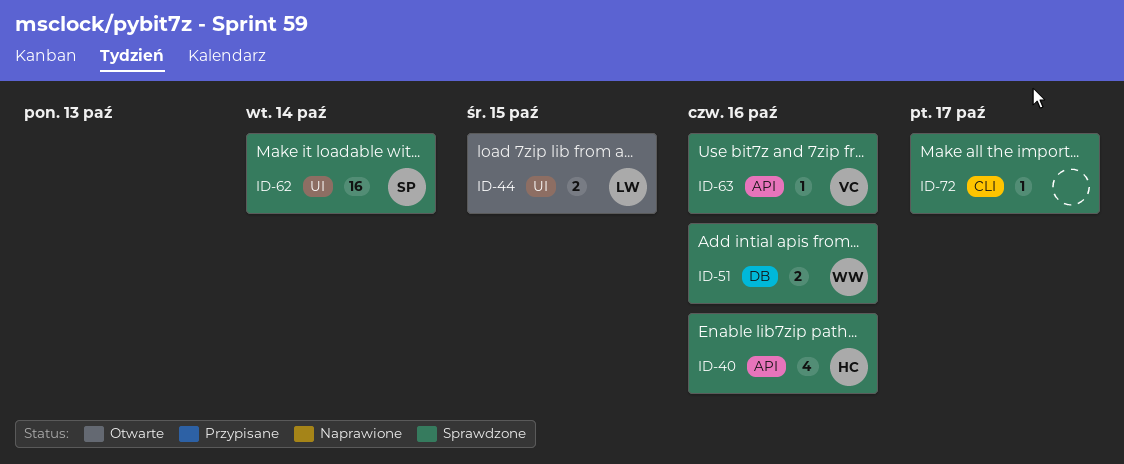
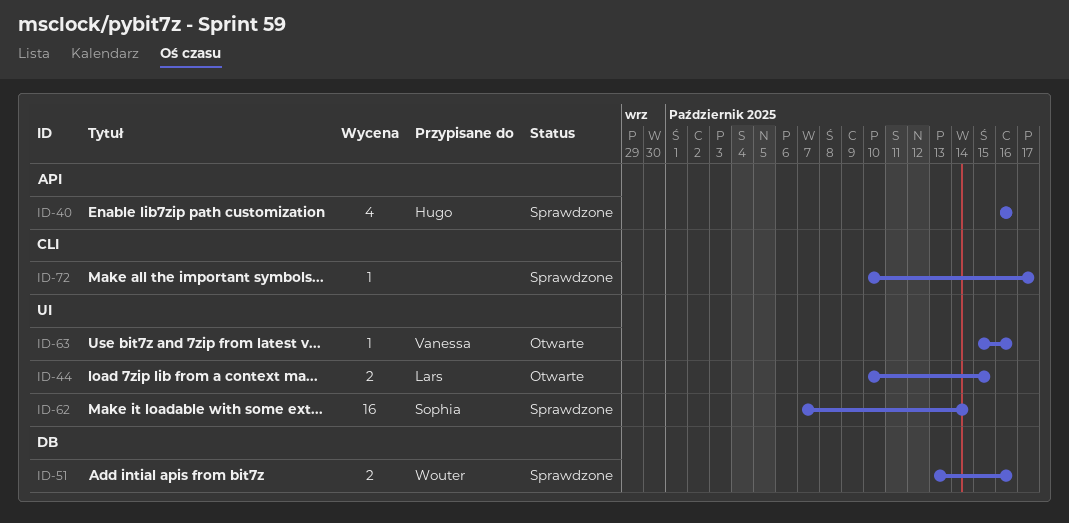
ID-63, status: Sprawdzone -> Otwarte
ID-63, label: API -> UI

